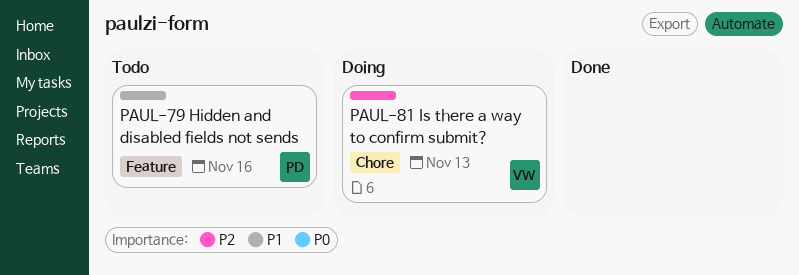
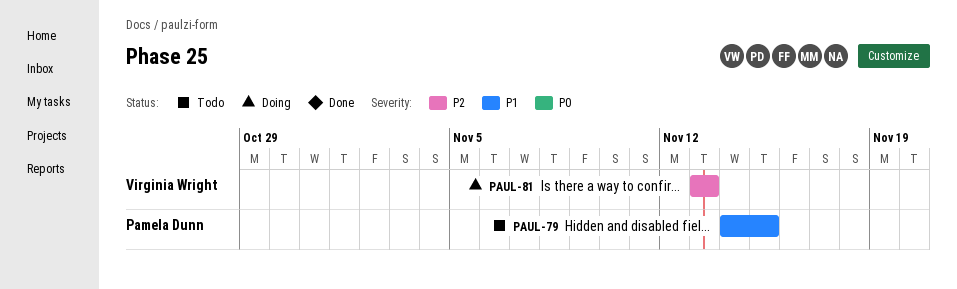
PAUL-79, due: Nov 16 -> Nov 15

